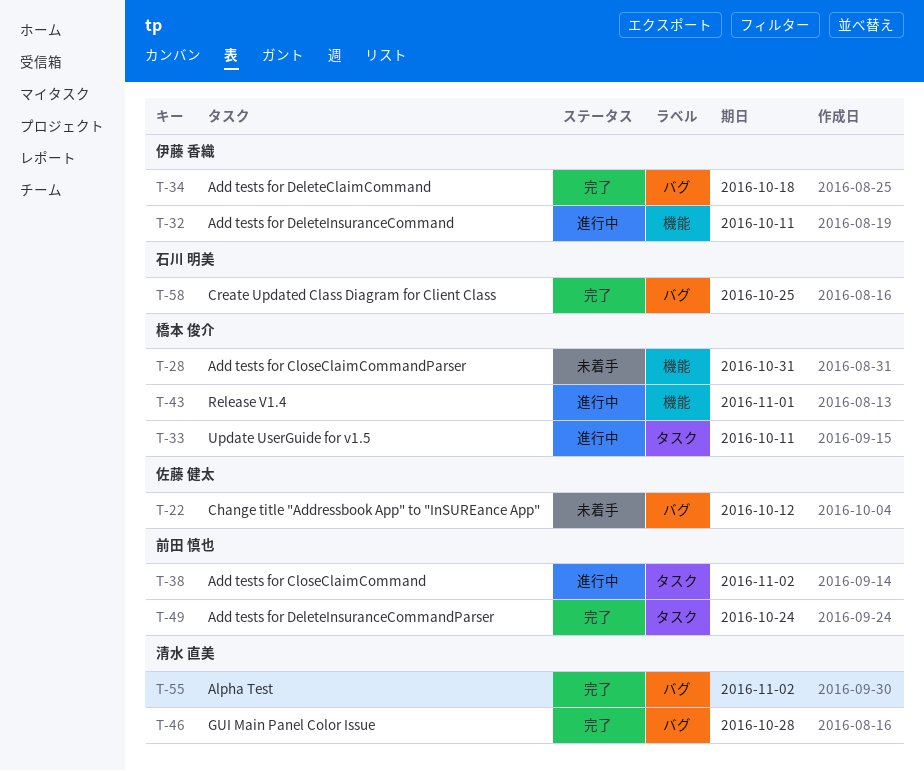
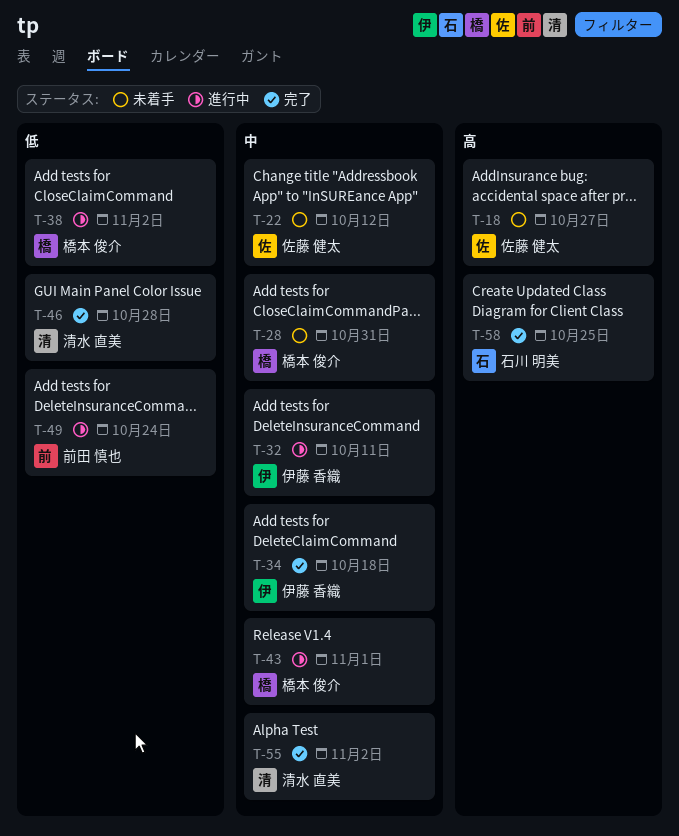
T-18: none -> present
T-33: present -> none
T-38, owner: 前田 慎也 -> 橋本 俊介
T-49, status: 完了 -> 進行中

